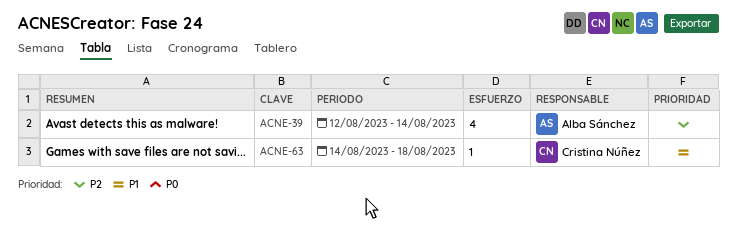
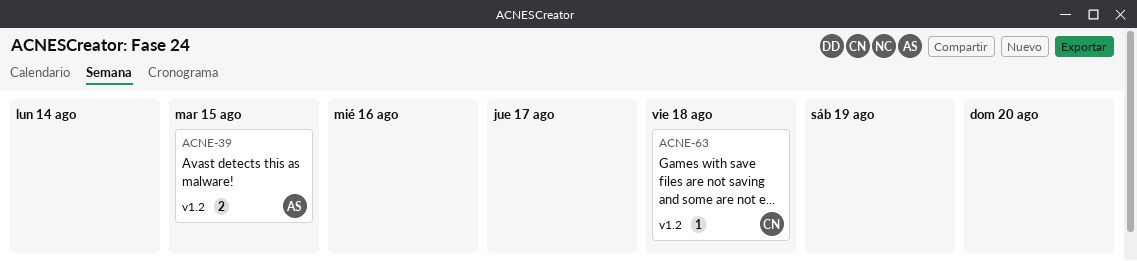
ACNE-39, estimate: 4 -> 2
ACNE-39, due: Aug 14 -> Aug 15

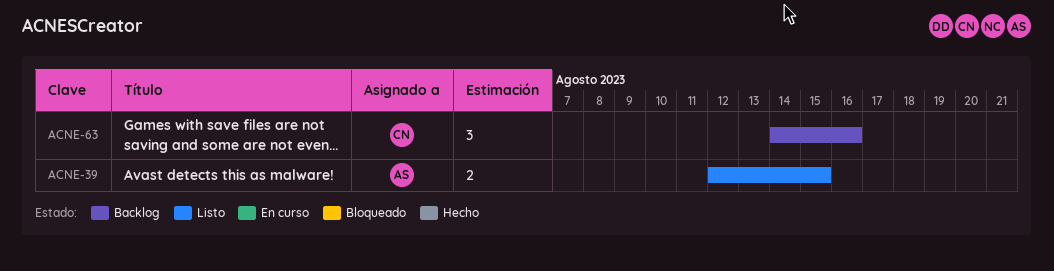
ACNE-63, estimate: 1 -> 3
ACNE-63, due: Aug 18 -> Aug 16

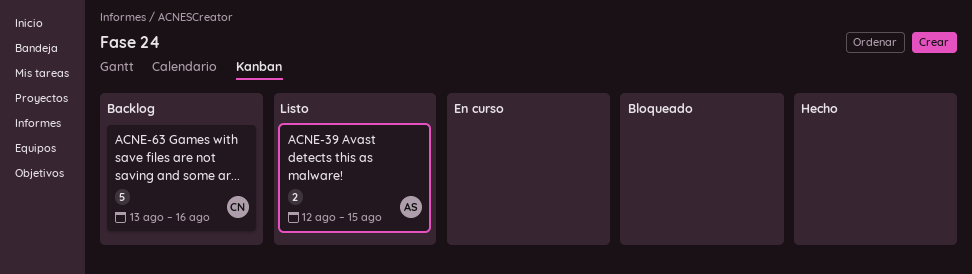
ACNE-63, estimate: 3 -> 5
ACNE-63, start: Aug 14 -> Aug 13

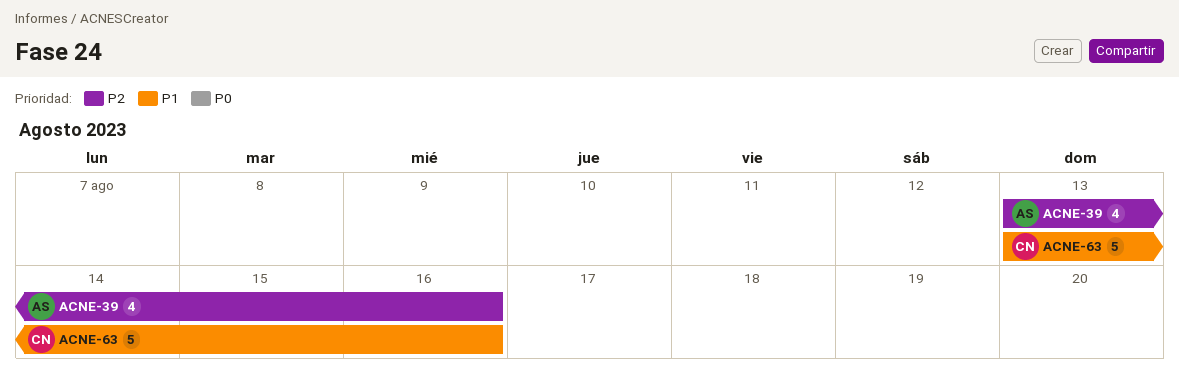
ACNE-39, estimate: 2 -> 4
ACNE-39, start: Aug 12 -> Aug 13
ACNE-39, due: Aug 15 -> Aug 16

